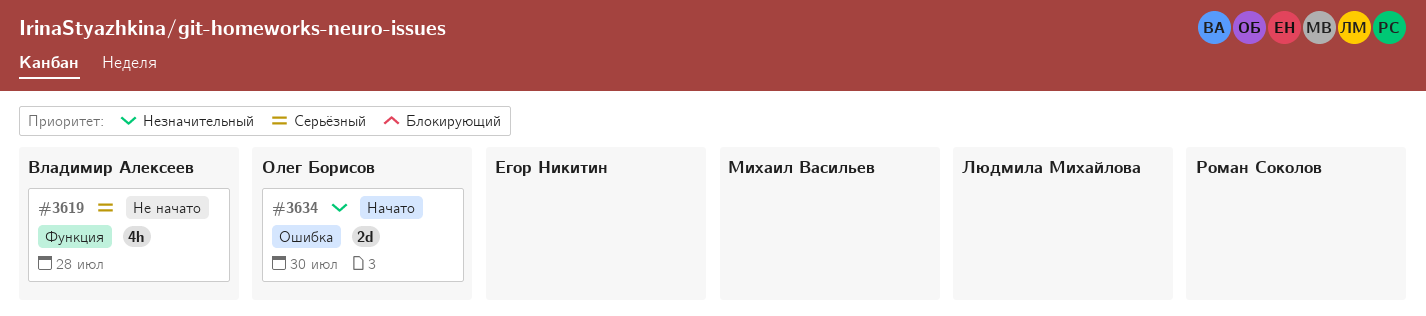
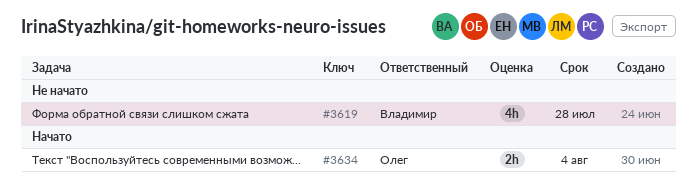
#3634, estimate: 2d -> 2h
#3634, due: Jul 30 -> Aug 4

